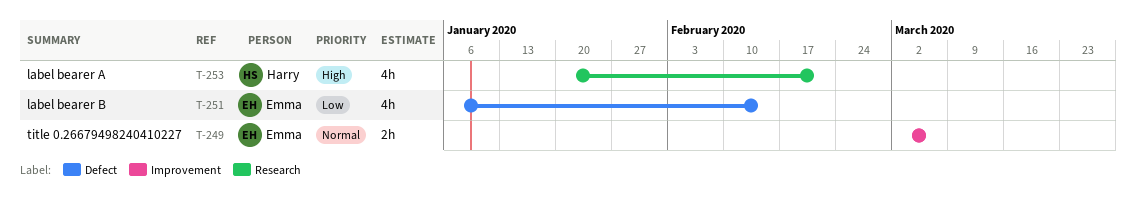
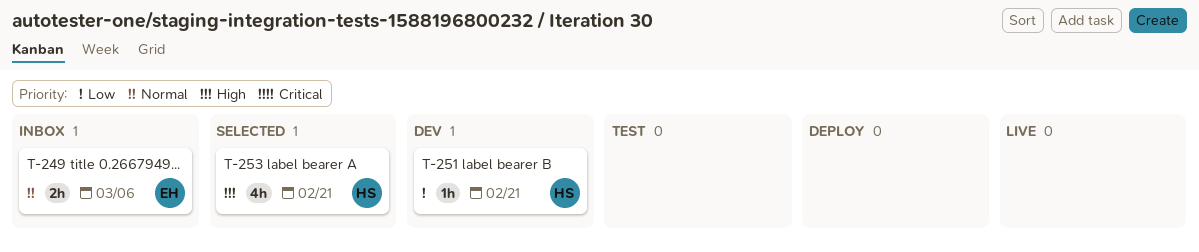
T-251, owner: Emma -> Harry
T-251, estimate: 4h -> 1h
T-251, due: Feb 14 -> Feb 21

